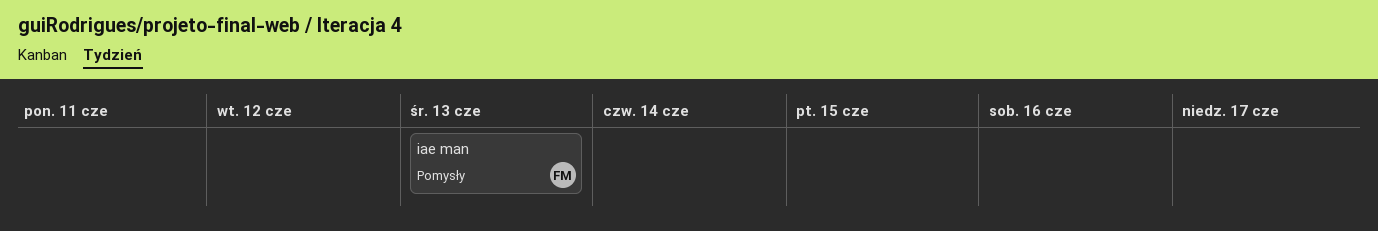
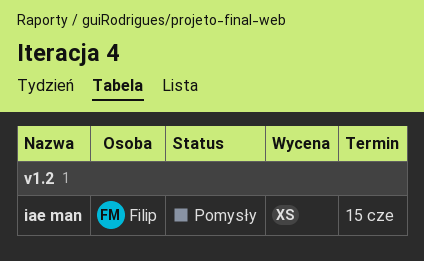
iae man, due: Jun 13 -> Jun 15

